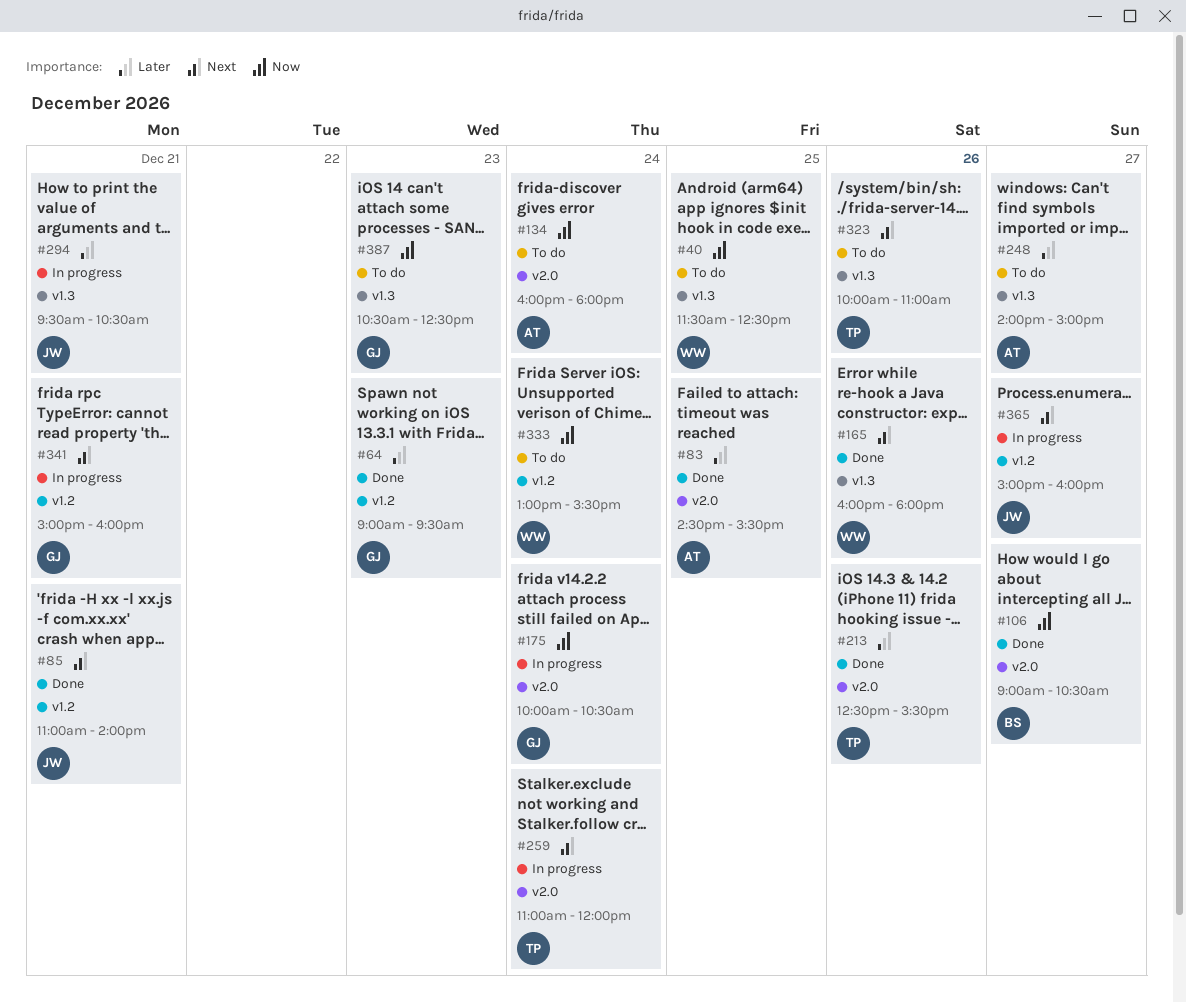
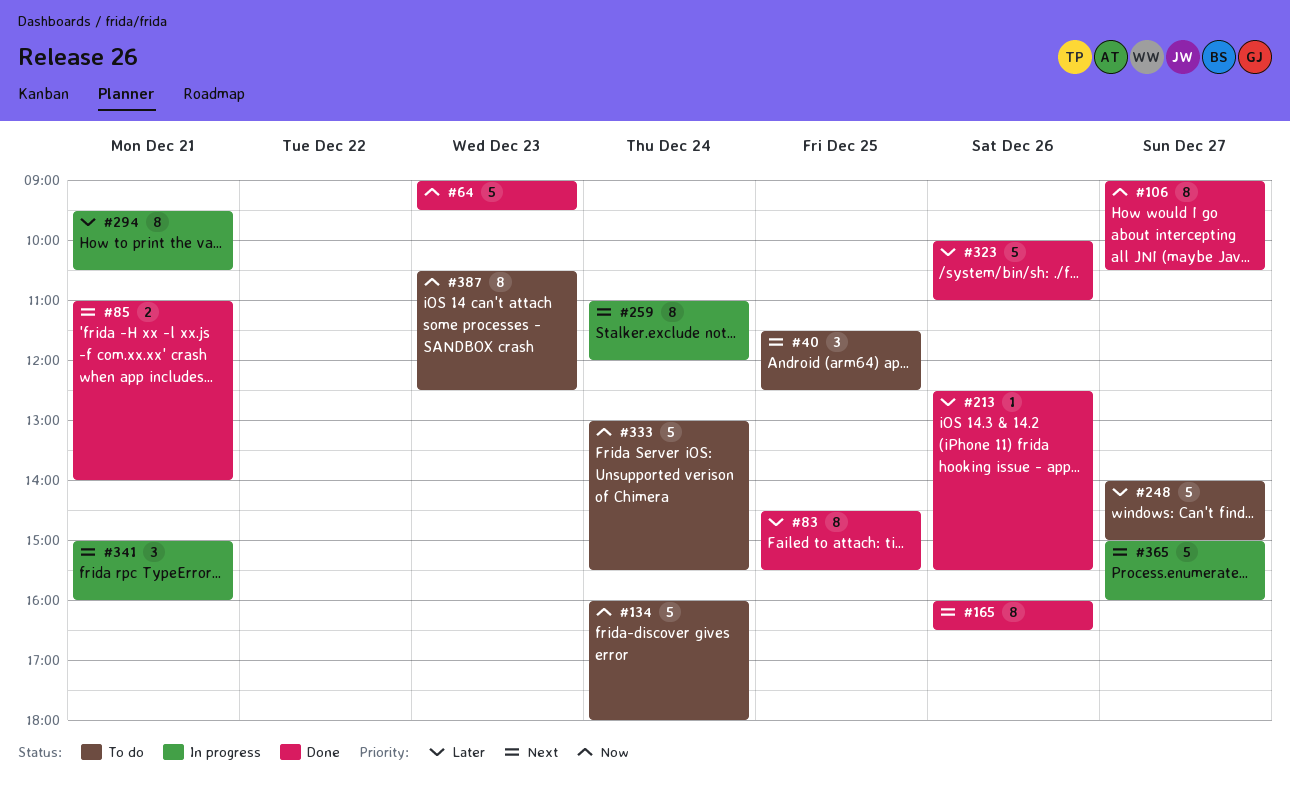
#40, priority: Now -> Next
#64, priority: Later -> Now
#165, ends: 18:00 -> 16:30
#175: present -> none
#323, status: To do -> Done
#323, priority: Next -> Later

